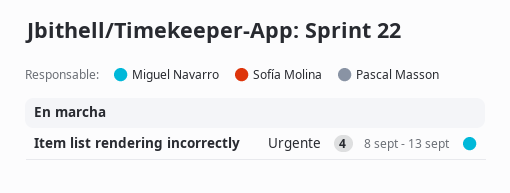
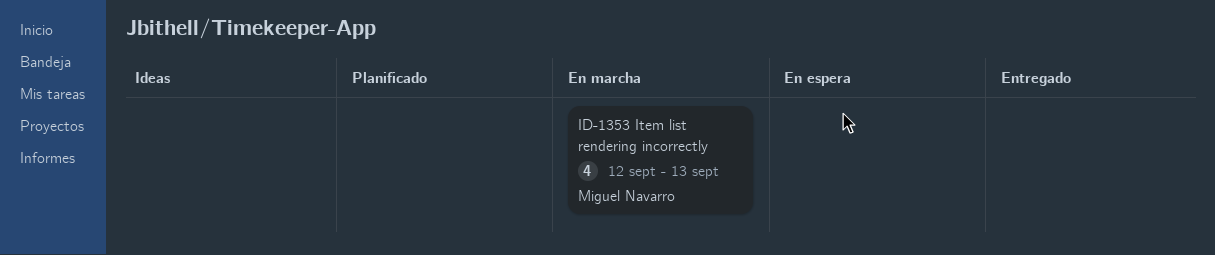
Item list rendering incorrectly, start: Sep 8 -> Sep 12

